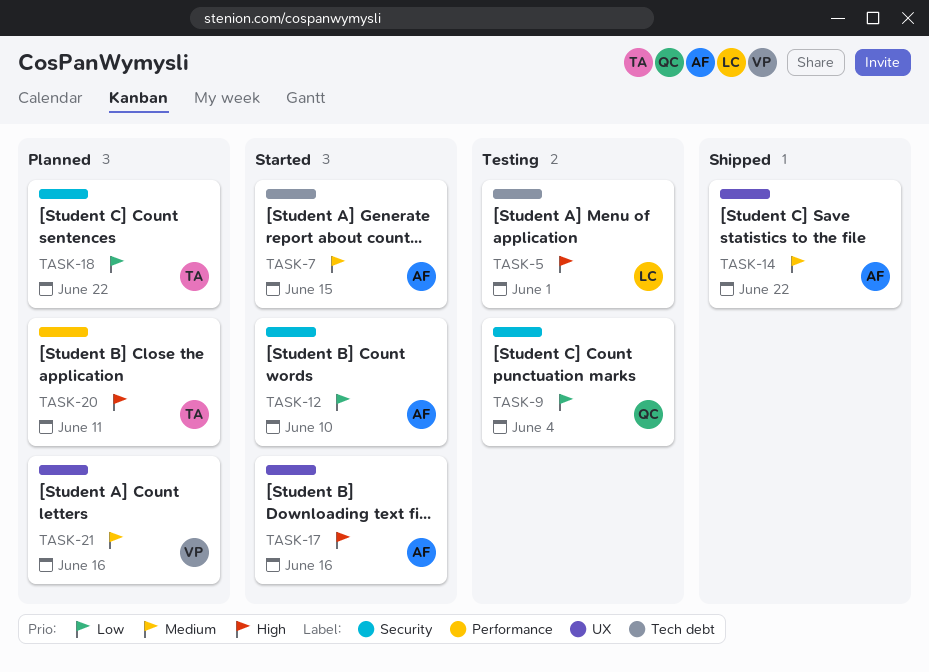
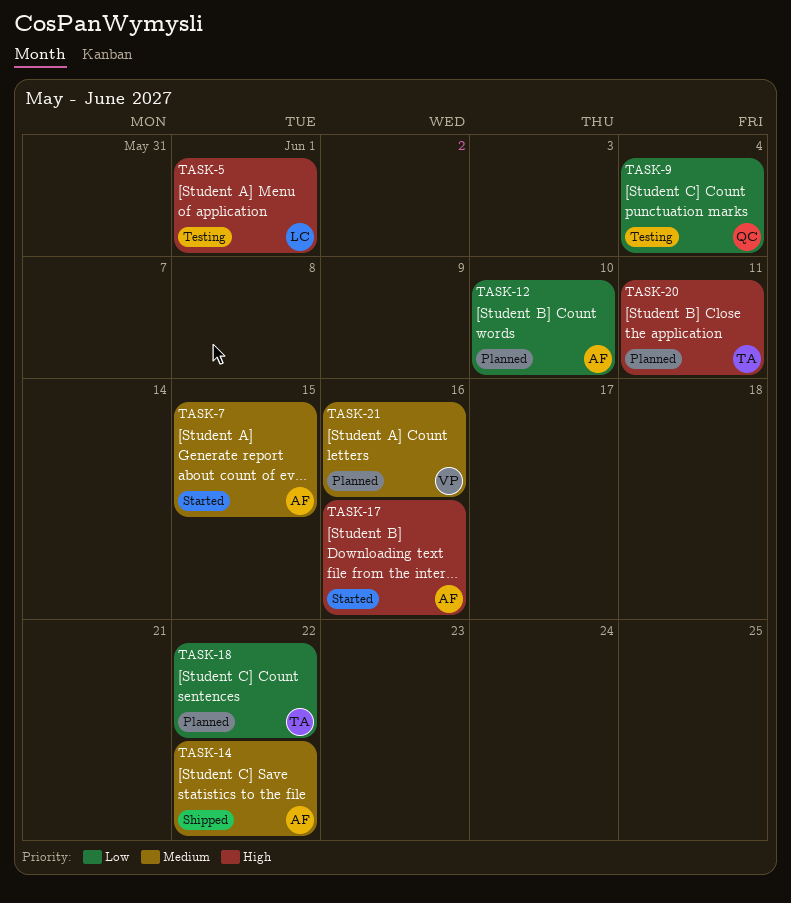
TASK-12, status: Started -> Planned

